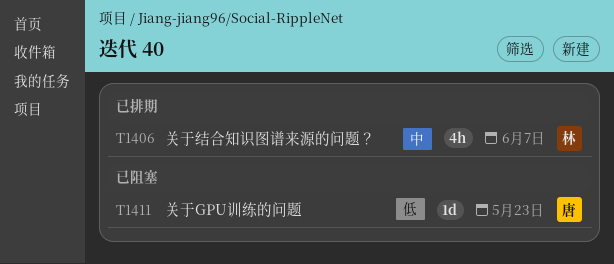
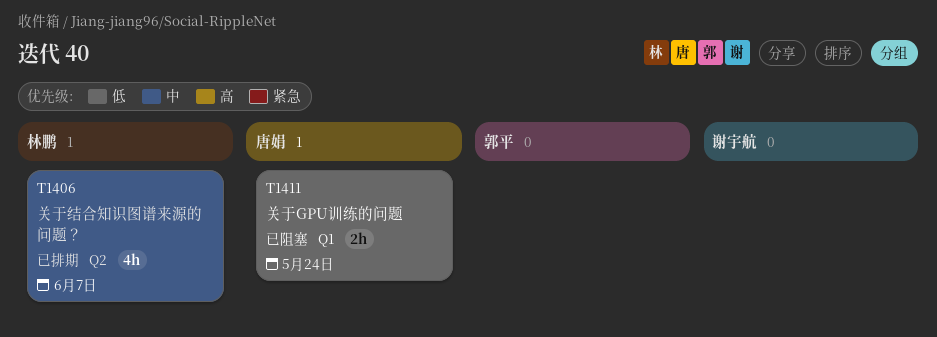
T1411, estimate: 1d -> 2h
T1411, due: May 23 -> May 24

